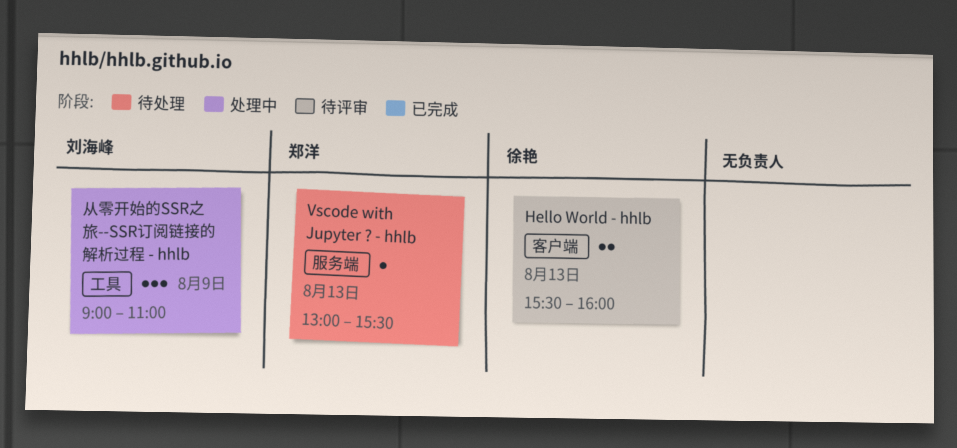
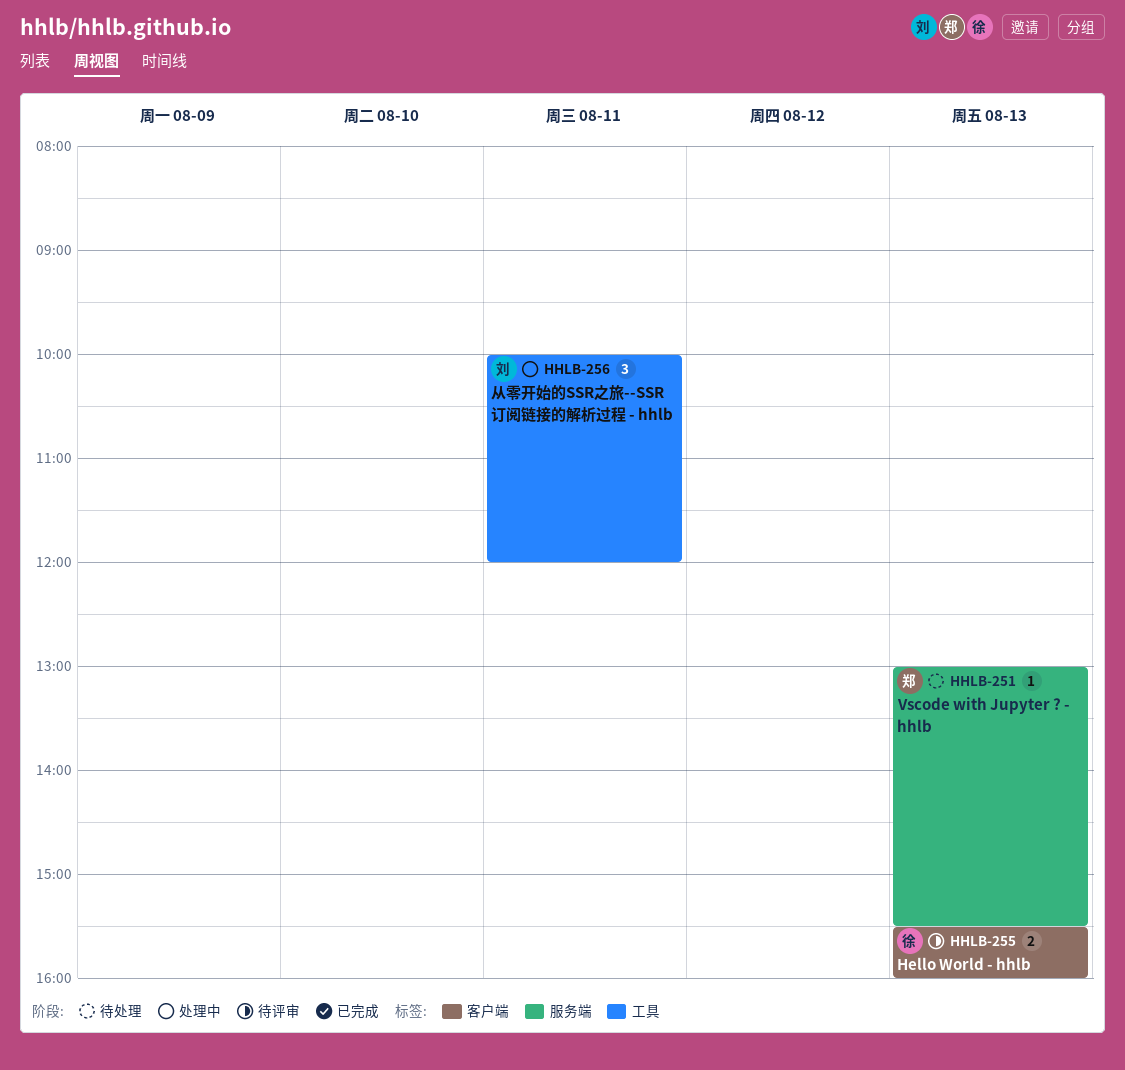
从零开始的SSR之旅--SSR订阅链接的解析过程 - hhlb, day: Aug 9 -> Aug 11
从零开始的SSR之旅--SSR订阅链接的解析过程 - hhlb, begins: 09:00 -> 10:00
从零开始的SSR之旅--SSR订阅链接的解析过程 - hhlb, ends: 11:00 -> 12:00

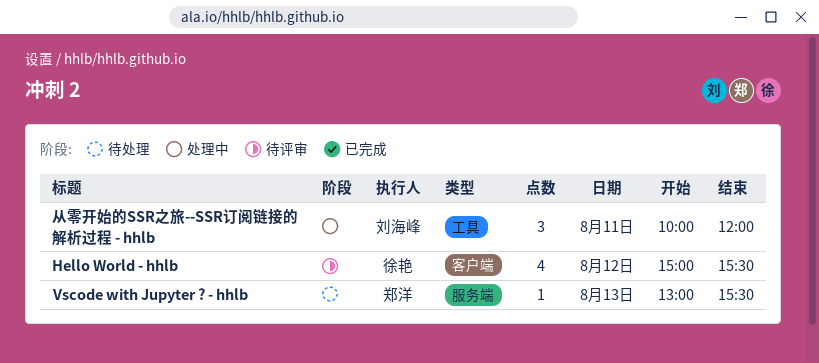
Hello World - hhlb, estimate: 2 -> 4
Hello World - hhlb, day: Aug 13 -> Aug 12
Hello World - hhlb, begins: 15:30 -> 15:00
Hello World - hhlb, ends: 16:00 -> 15:30

